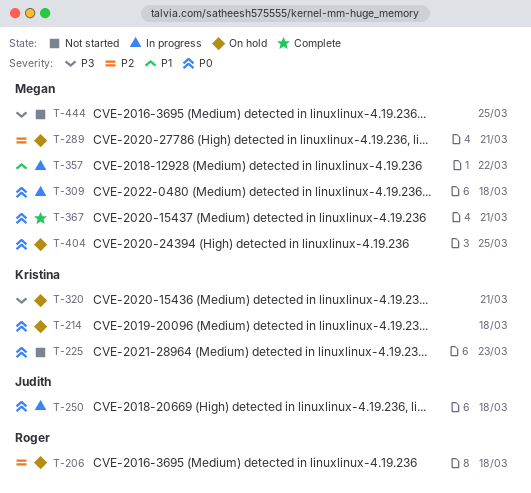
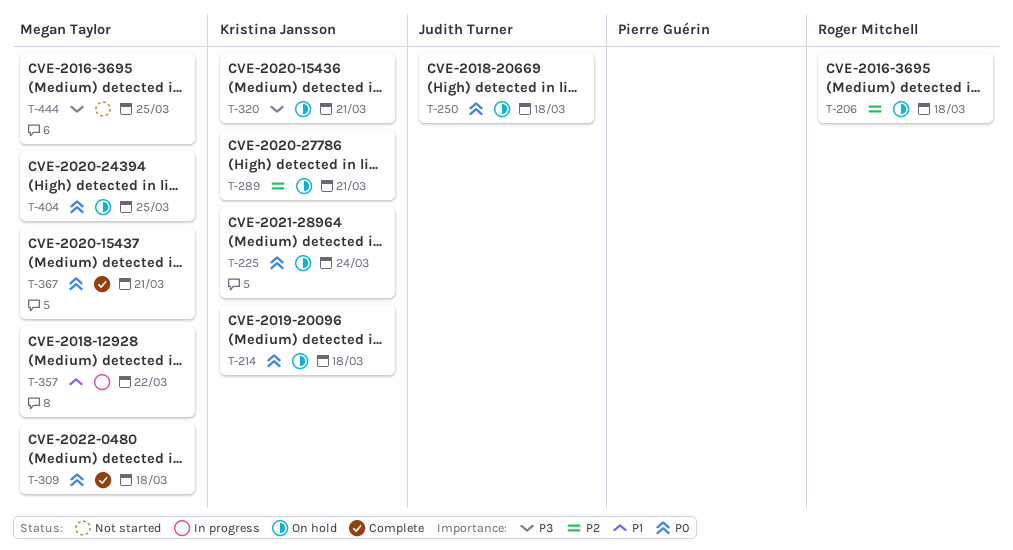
T-225, status: Not started -> On hold
T-225, due: Mar 23 -> Mar 24
T-250, status: In progress -> On hold
T-289, owner: Megan Taylor -> Kristina Jansson
T-309, status: In progress -> Complete

